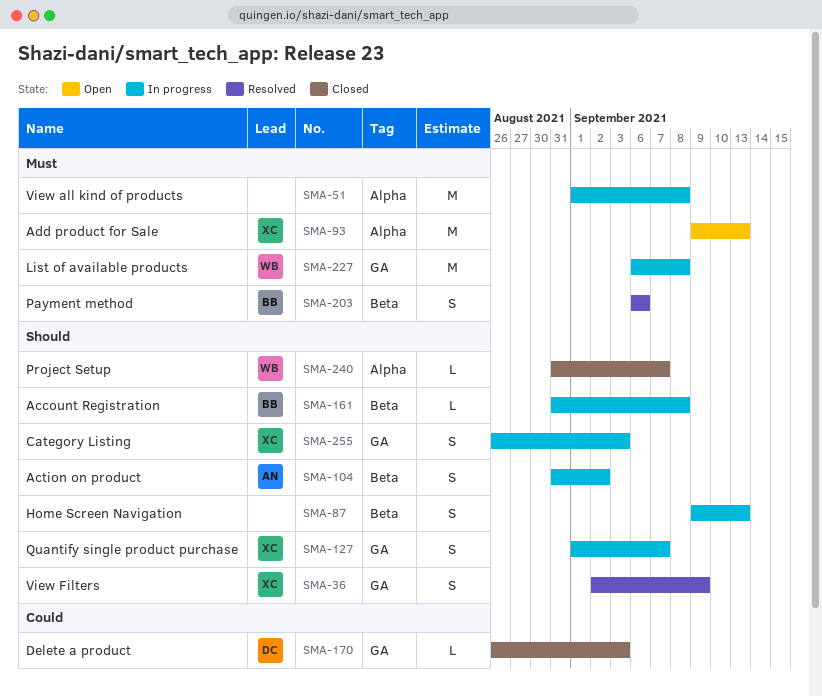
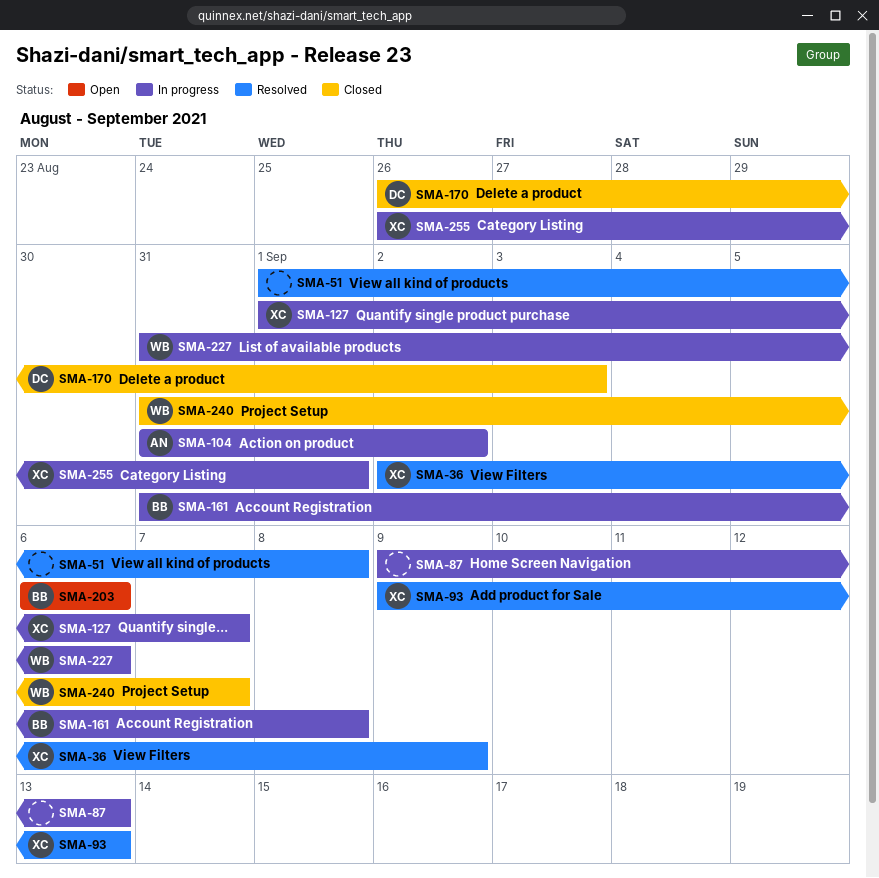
SMA-51, status: In progress -> Resolved
SMA-93, status: Open -> Resolved
SMA-203, status: Resolved -> Open
SMA-227, start: Sep 6 -> Aug 31
SMA-227, due: Sep 8 -> Sep 6
SMA-255, due: Sep 3 -> Sep 1

